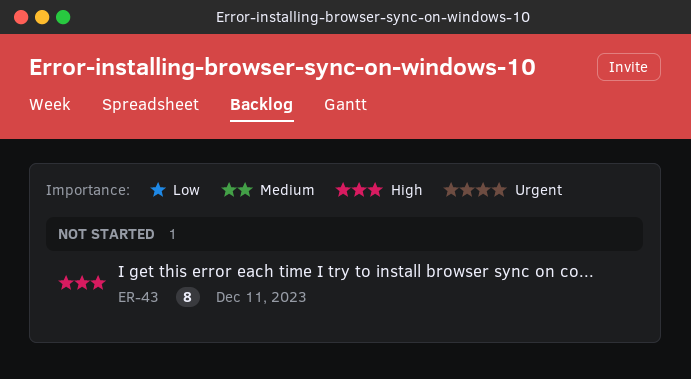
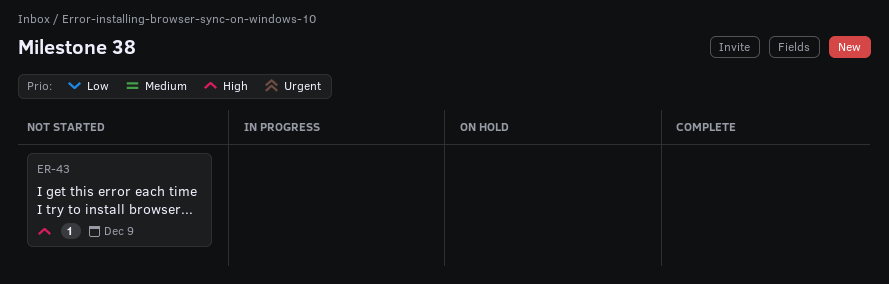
ER-43, estimate: 8 -> 1
ER-43, due: Dec 11 -> Dec 9

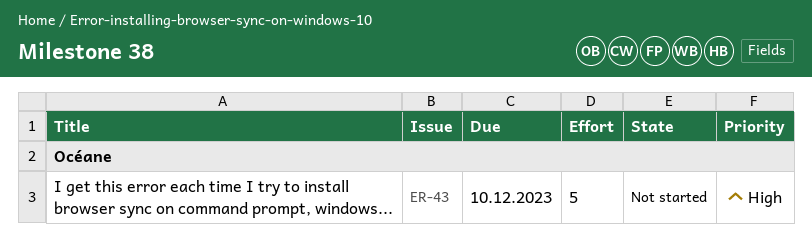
ER-43, estimate: 1 -> 5
ER-43, due: Dec 9 -> Dec 10

